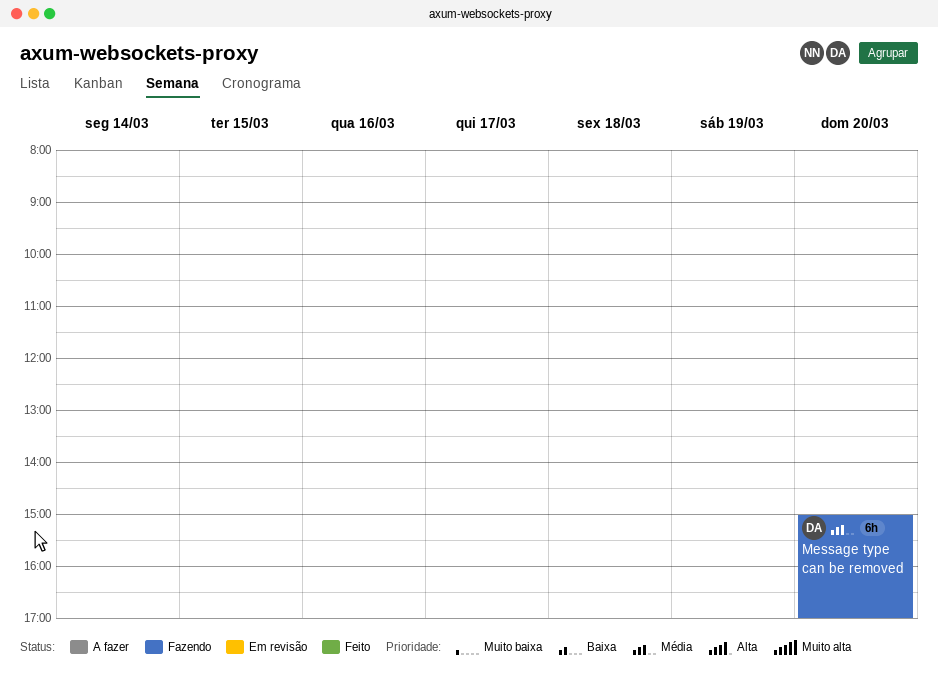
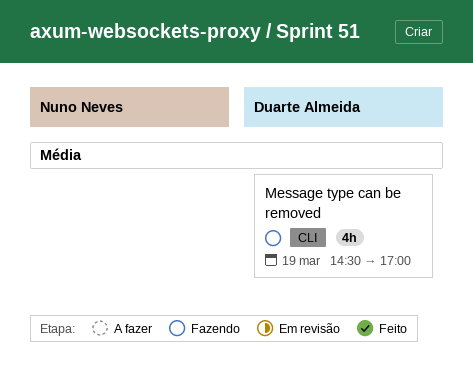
Message type can be removed, estimate: 6h -> 4h
Message type can be removed, day: Mar 20 -> Mar 19
Message type can be removed, begins: 15:00 -> 14:30

